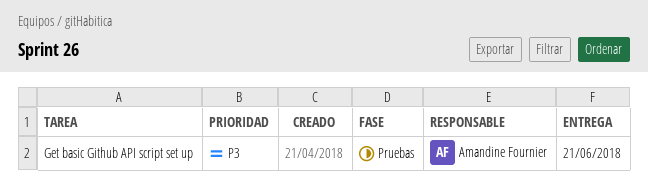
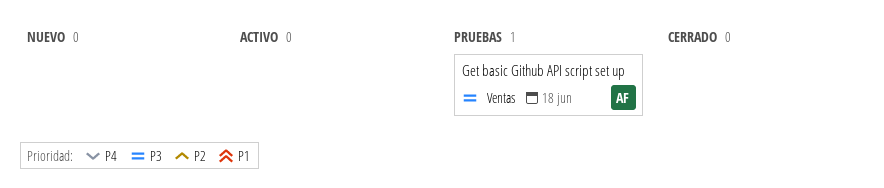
Get basic Github API script set up, due: Jun 21 -> Jun 18

